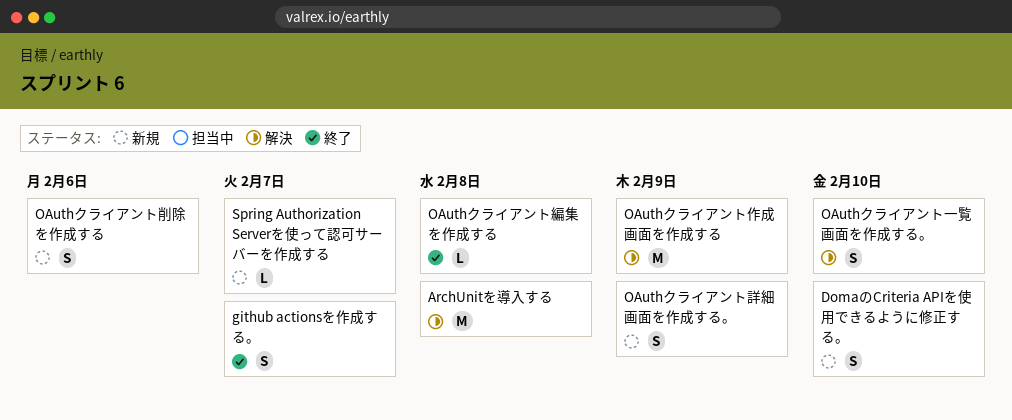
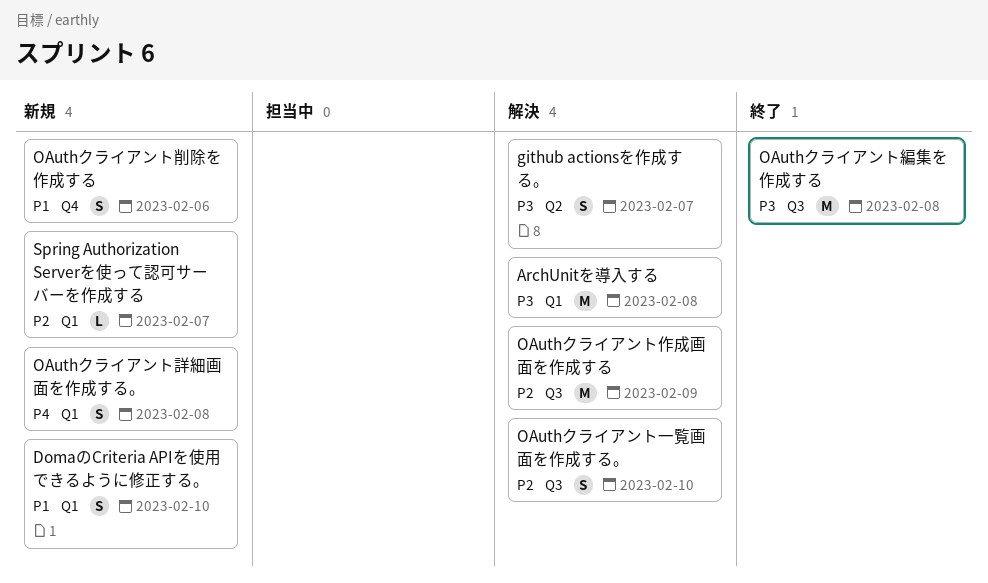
github actionsを作成する。, status: 終了 -> 解決
OAuthクライアント編集を作成する, estimate: L -> M
OAuthクライアント詳細画面を作成する。, due: Feb 9 -> Feb 8

